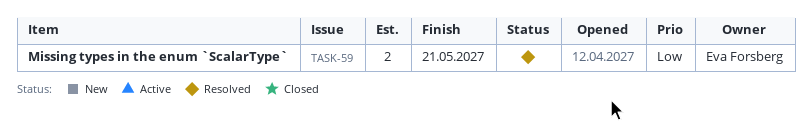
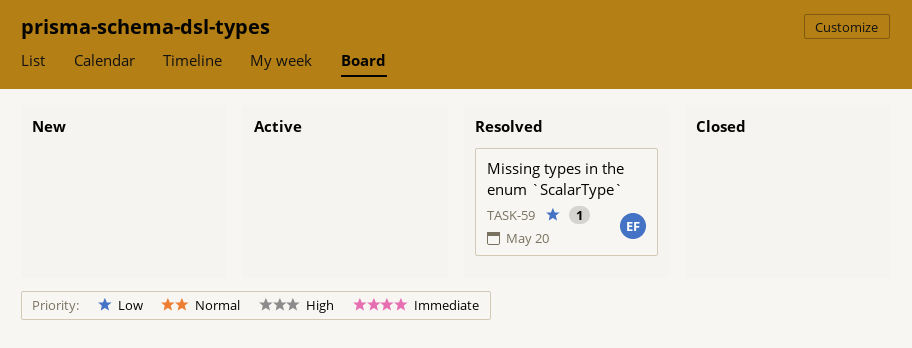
TASK-59, estimate: 2 -> 1
TASK-59, due: May 21 -> May 20

